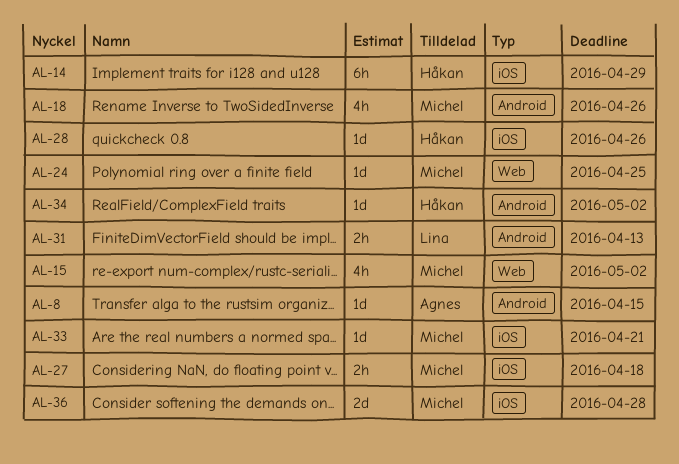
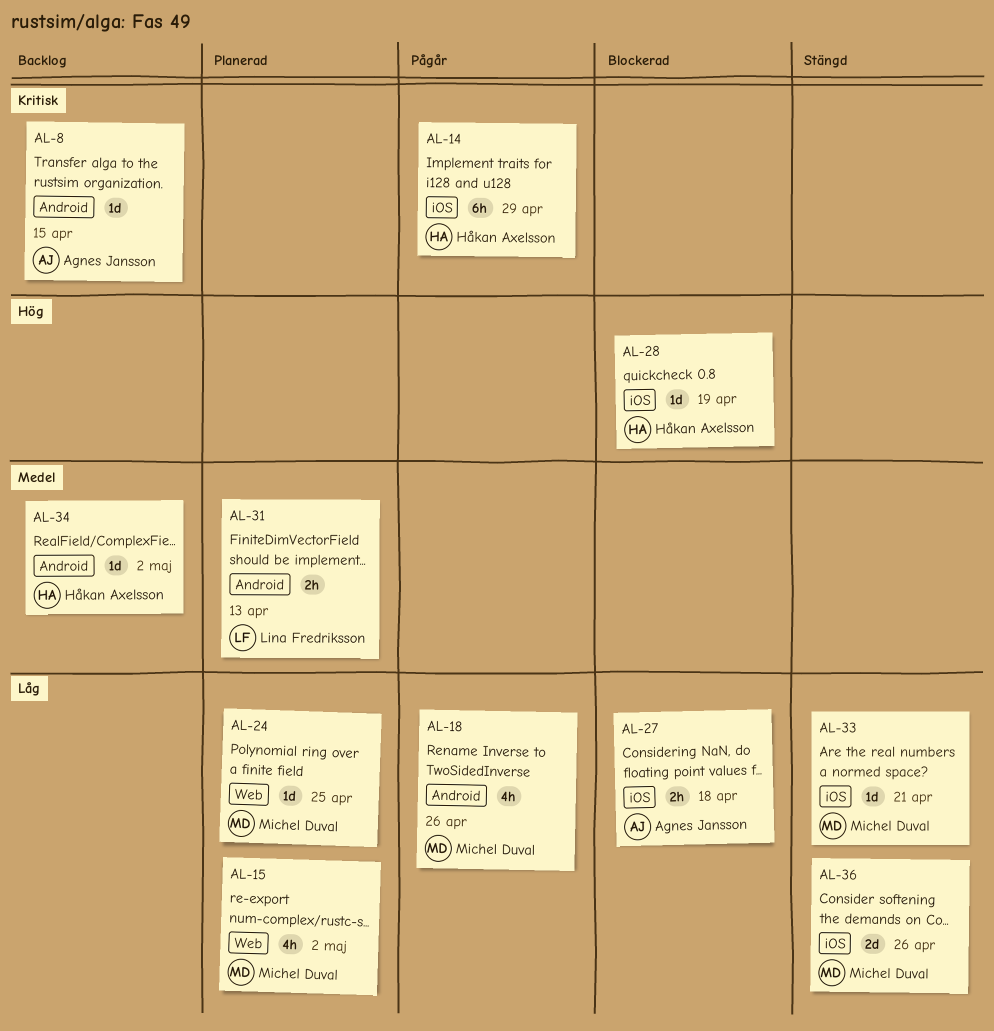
AL-27, owner: Michel Duval -> Agnes Jansson
AL-28, due: Apr 26 -> Apr 19
AL-36, due: Apr 28 -> Apr 26

